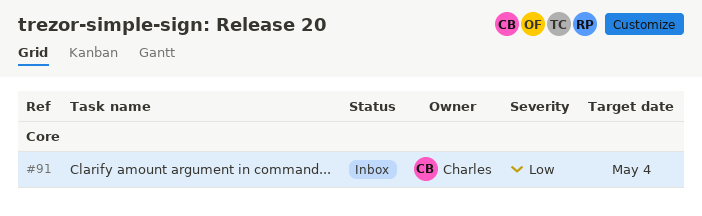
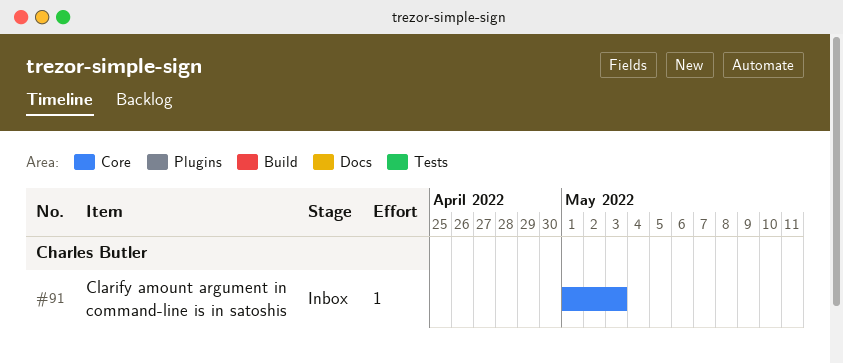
#91, due: May 4 -> May 3

